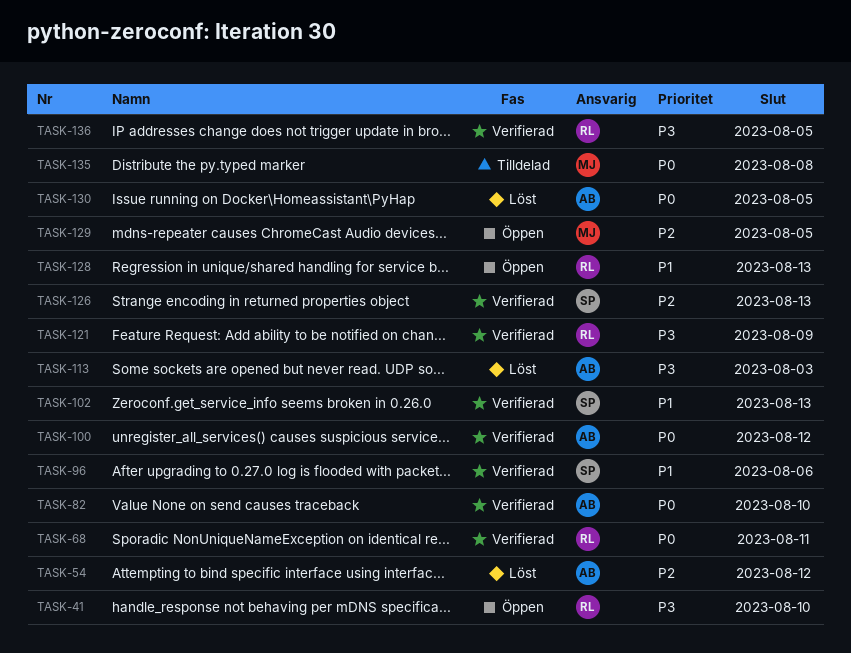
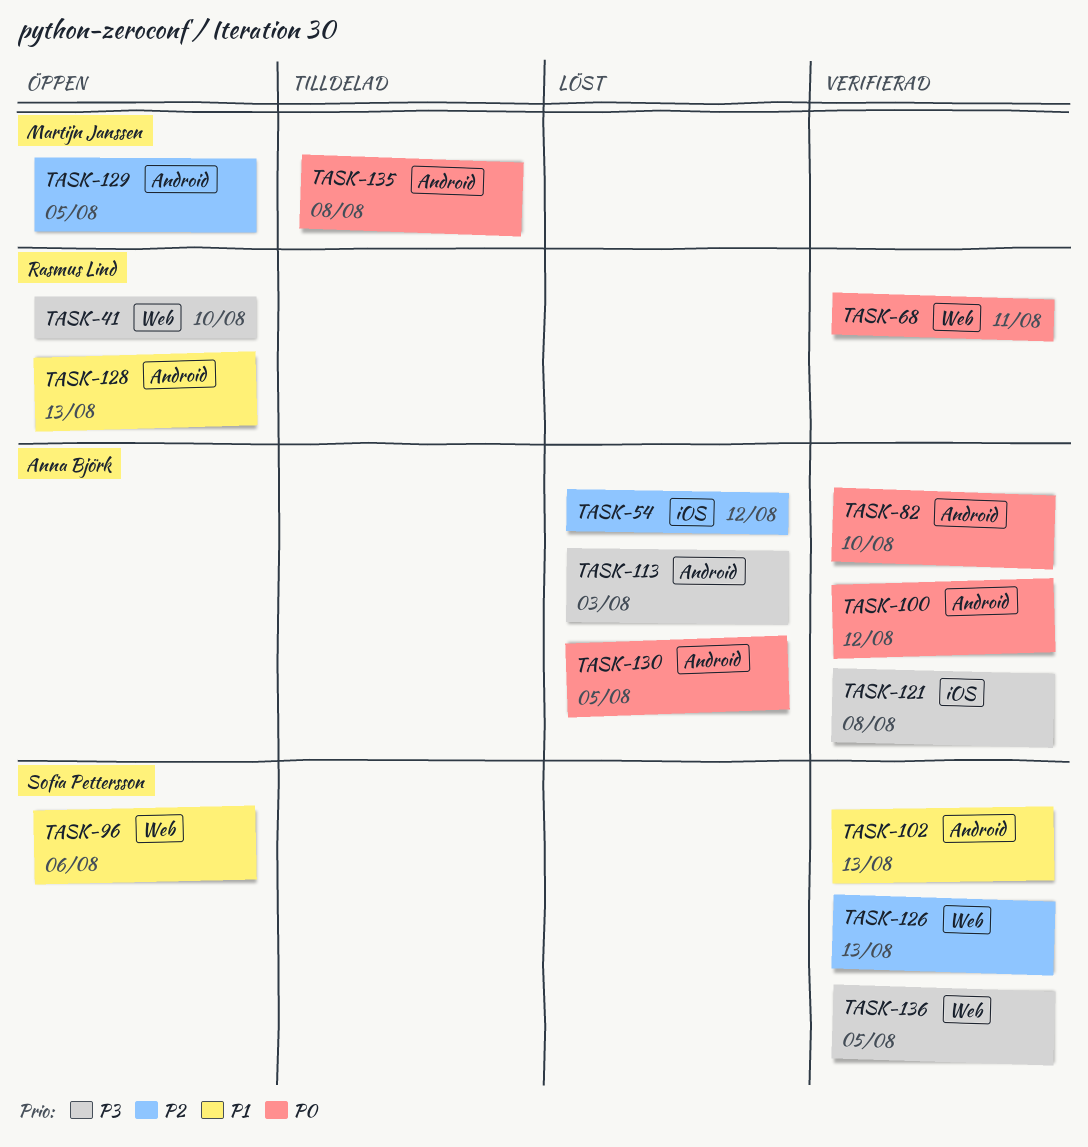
TASK-96, status: Verifierad -> Öppen
TASK-121, owner: Rasmus Lind -> Anna Björk
TASK-121, due: Aug 9 -> Aug 8
TASK-136, owner: Rasmus Lind -> Sofia Pettersson

